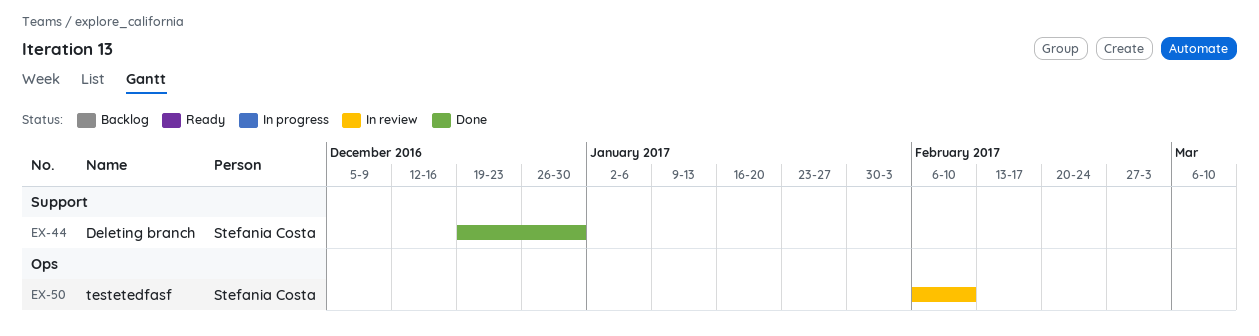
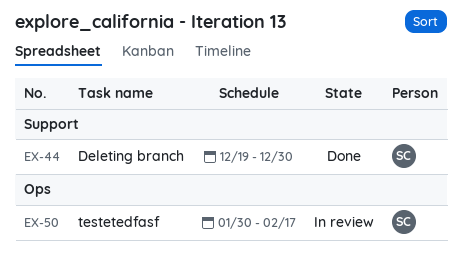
EX-50, start: Feb 6 -> Jan 30
EX-50, due: Feb 10 -> Feb 17

